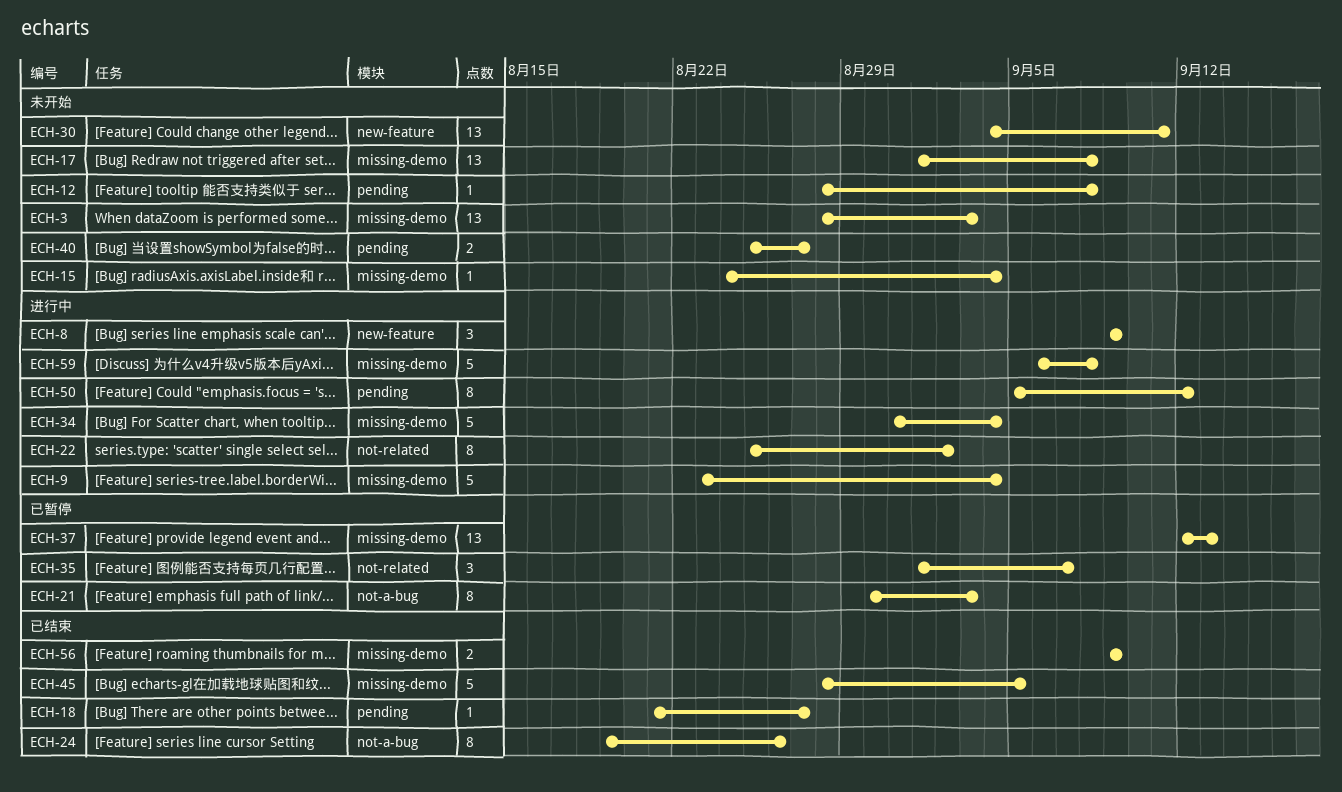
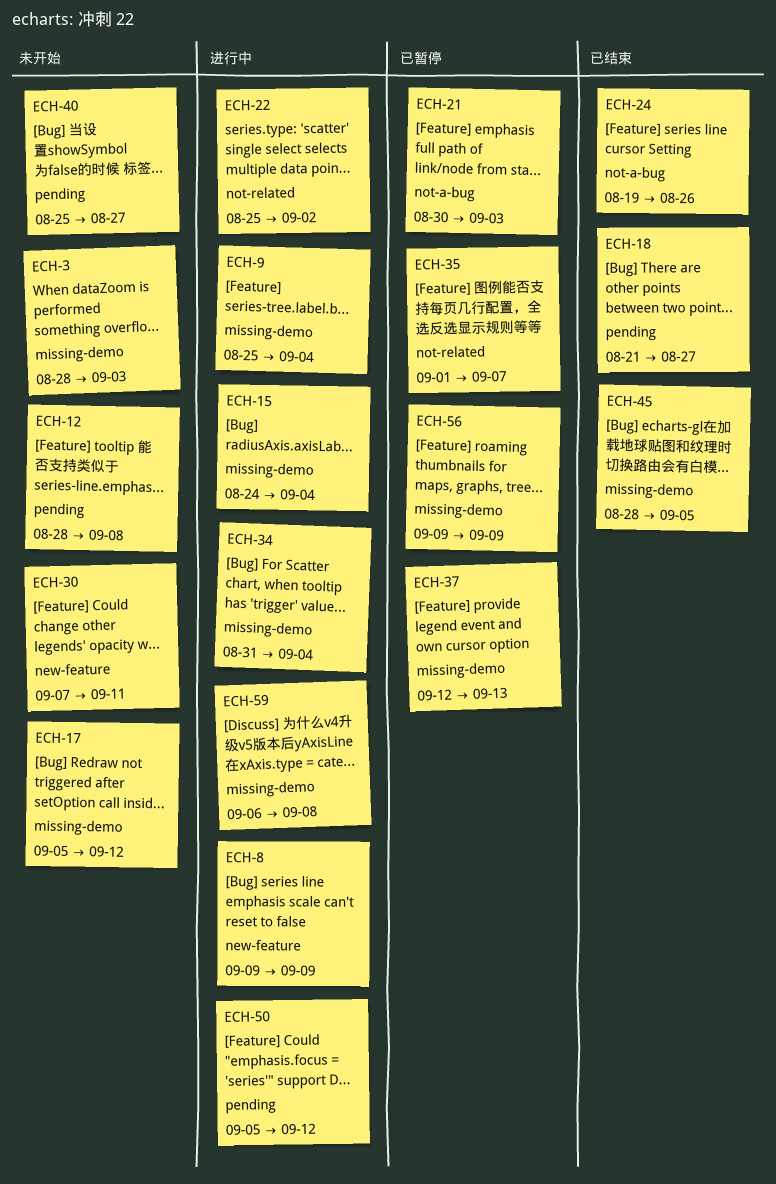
ECH-9, start: Aug 23 -> Aug 25
ECH-15, status: 未开始 -> 进行中
ECH-17, start: Sep 1 -> Sep 5
ECH-17, due: Sep 8 -> Sep 12
ECH-30, start: Sep 4 -> Sep 7
ECH-56, status: 已结束 -> 已暂停

